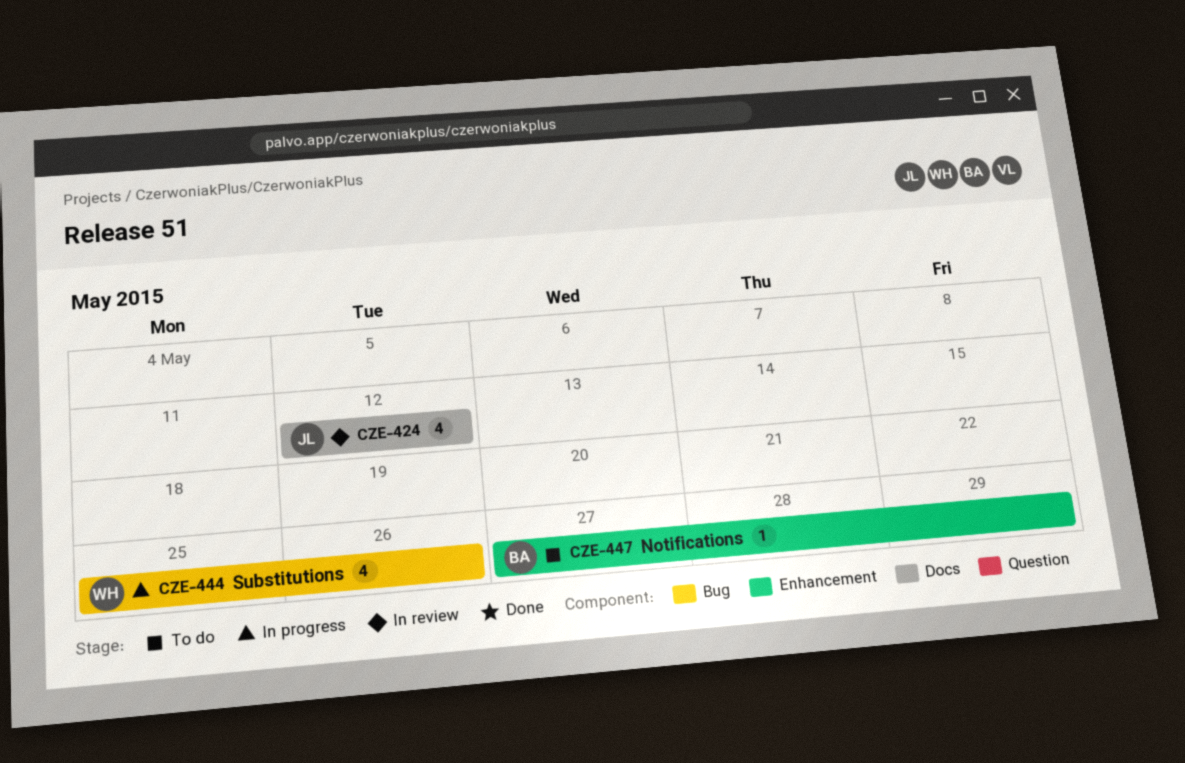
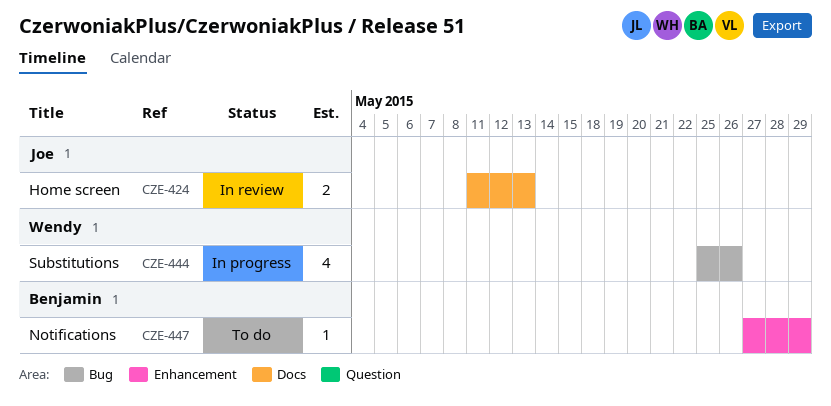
CZE-424, estimate: 4 -> 2
CZE-424, start: May 12 -> May 11
CZE-424, due: May 12 -> May 13

